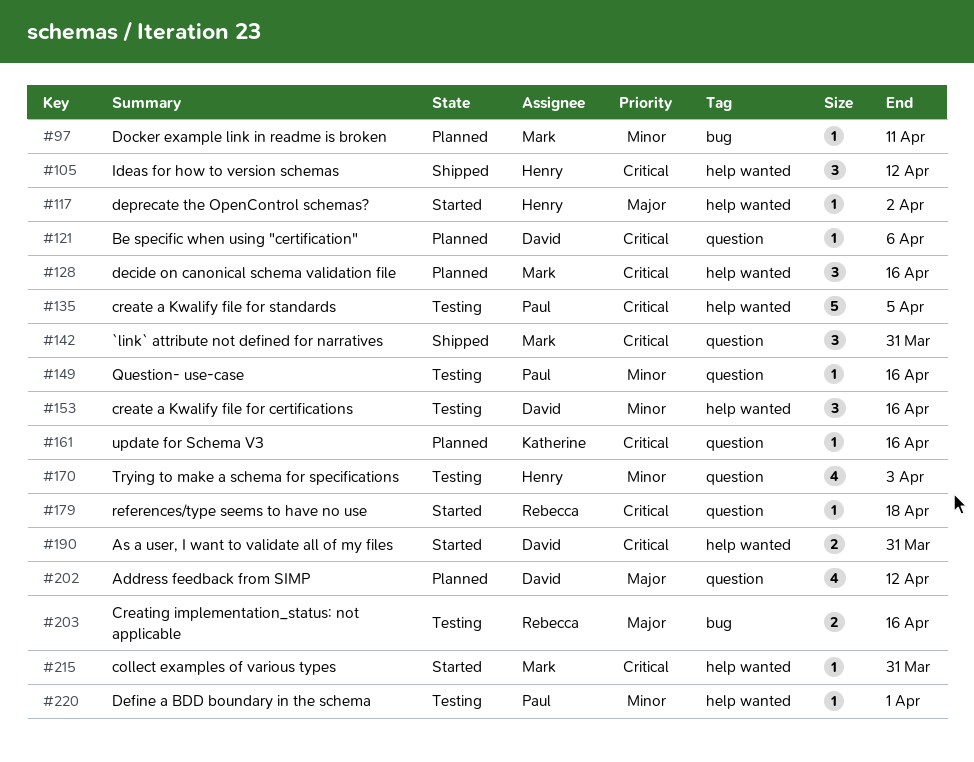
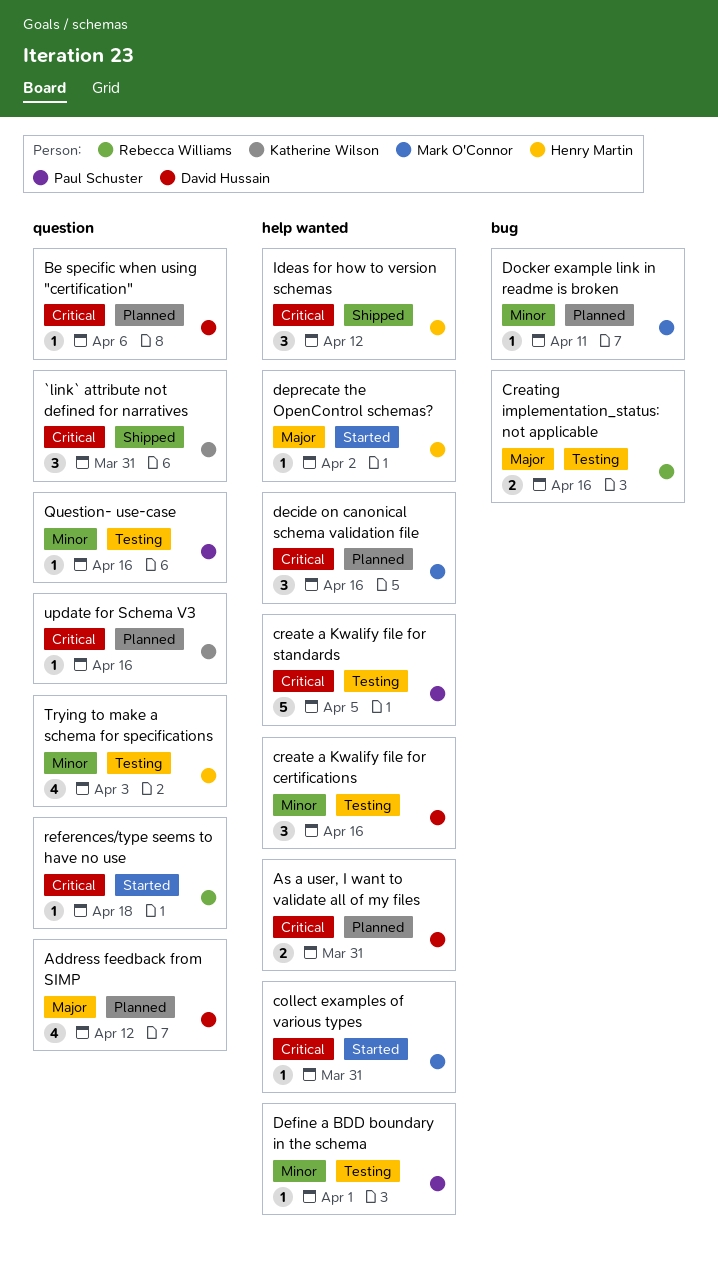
`link` attribute not defined for narratives, owner: Mark O'Connor -> Katherine Wilson
As a user, I want to validate all of my files, status: Started -> Planned

